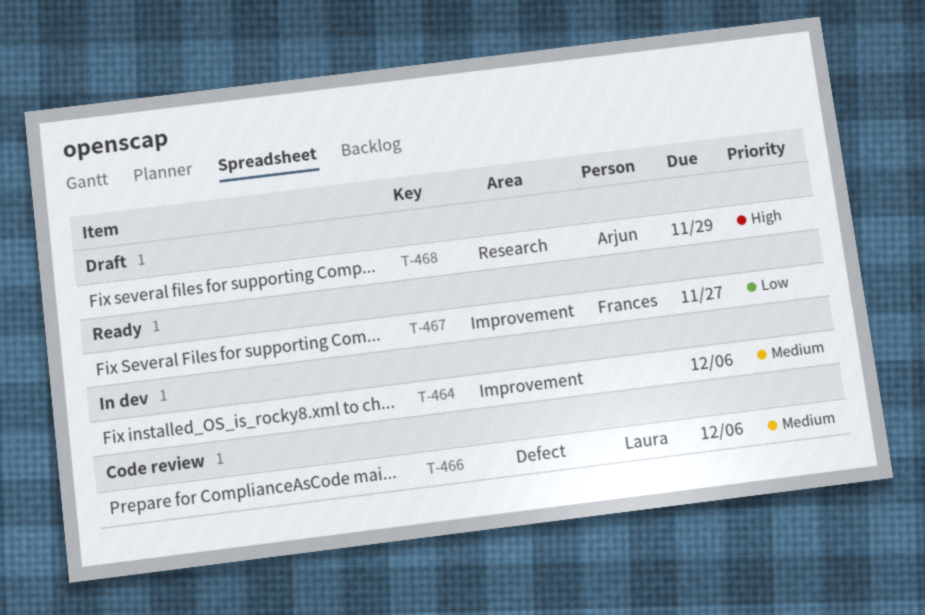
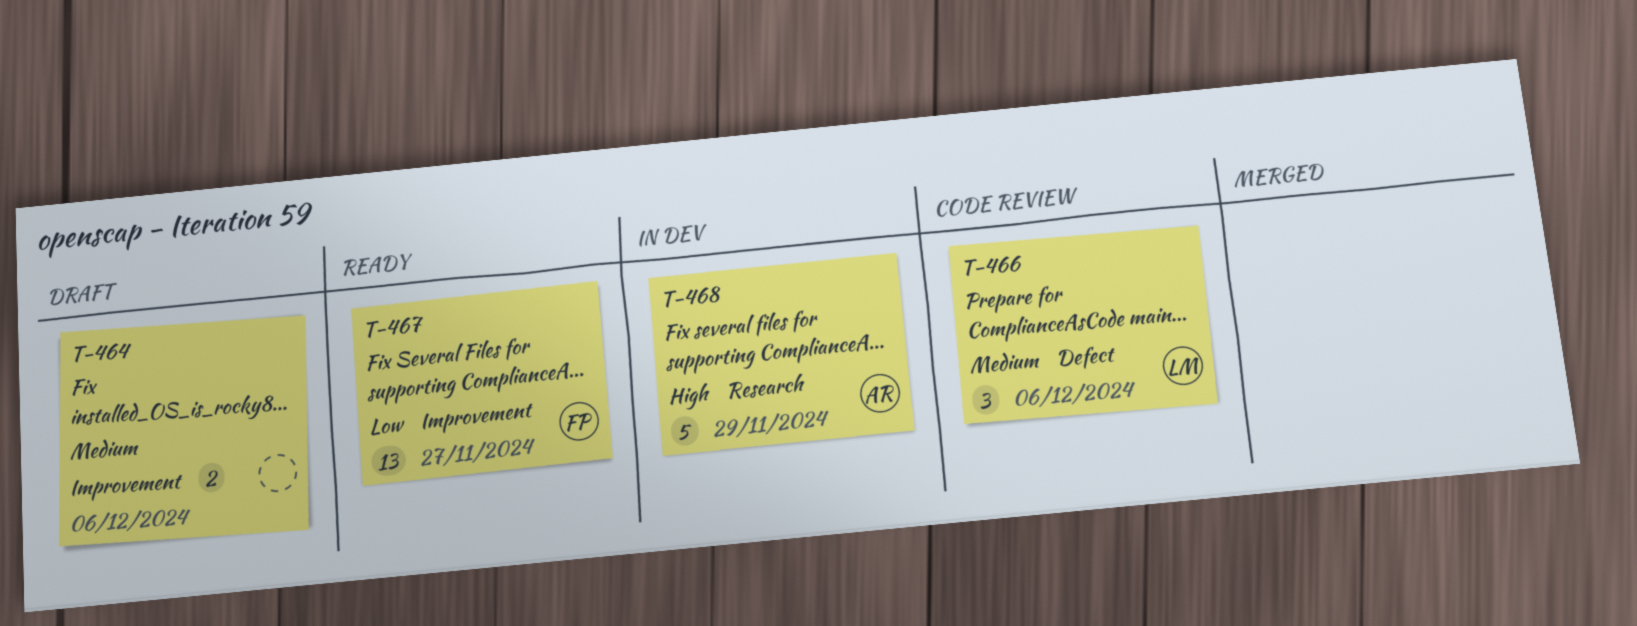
T-464, status: In dev -> Draft
T-468, status: Draft -> In dev

